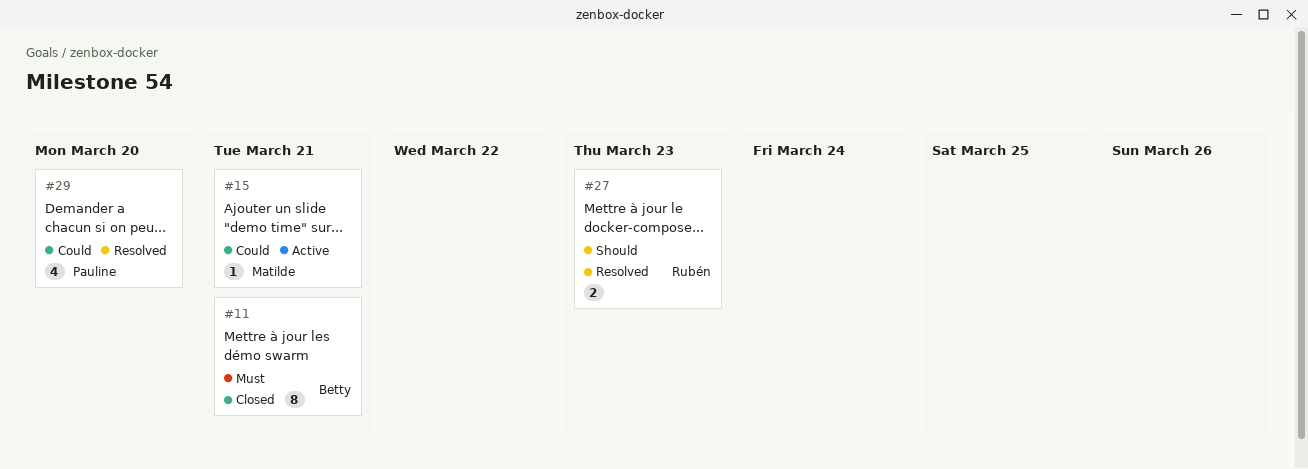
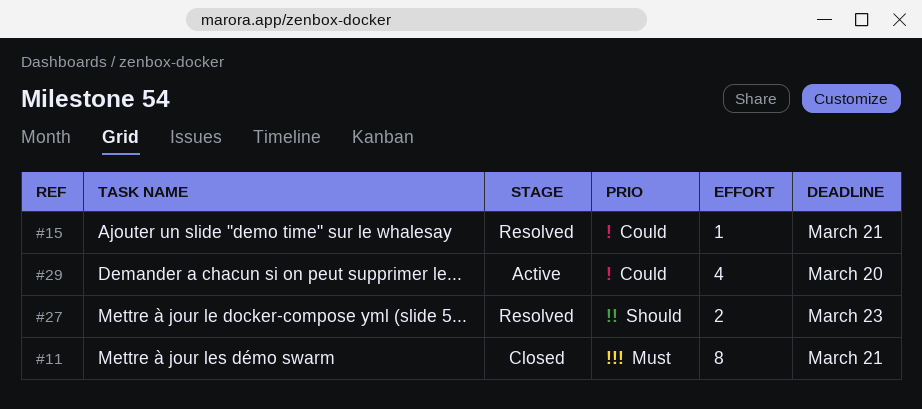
#15, status: Active -> Resolved
#29, status: Resolved -> Active

